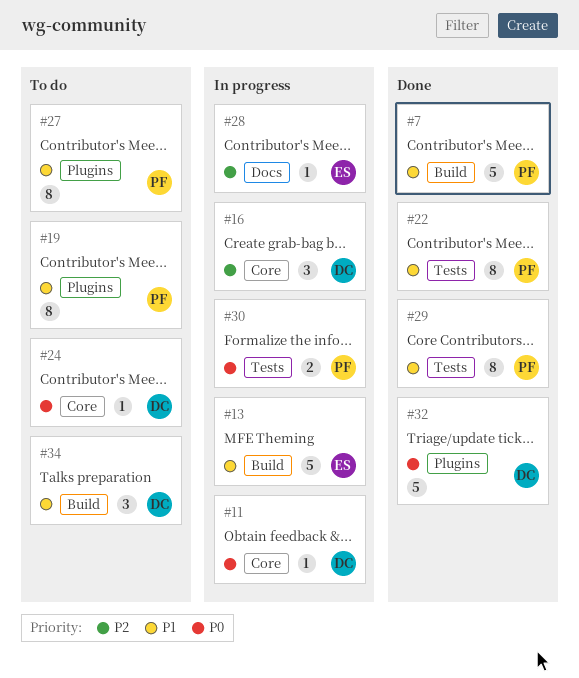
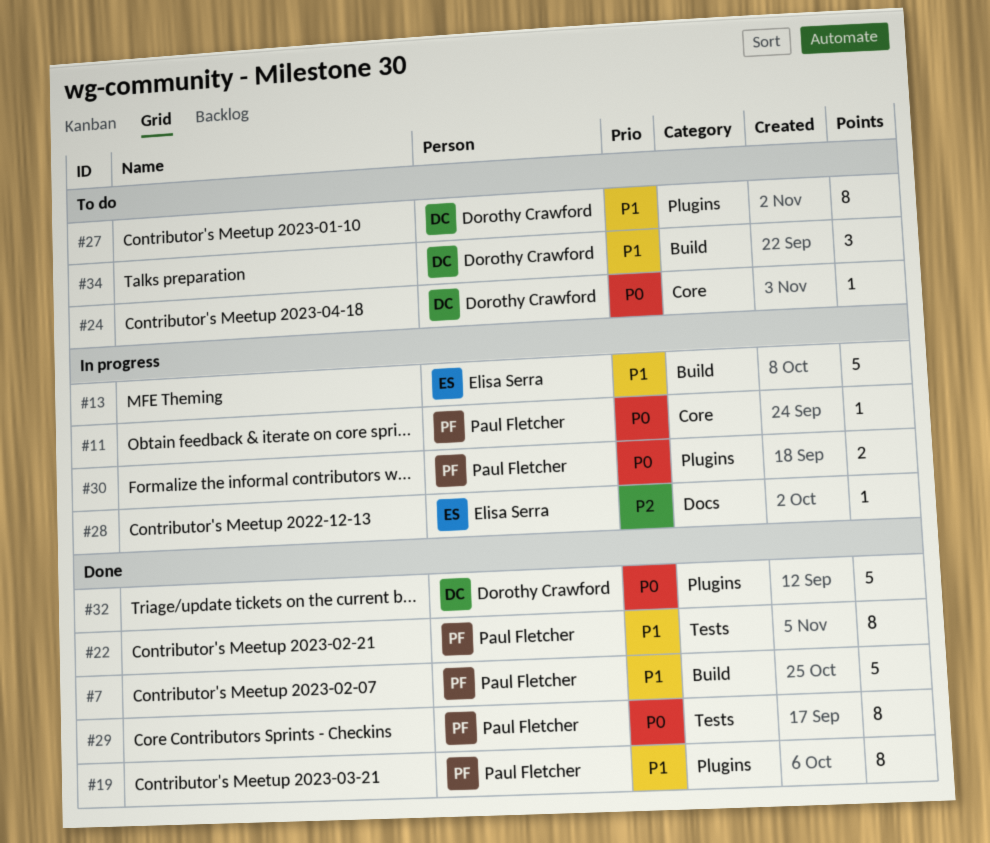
#11, owner: Dorothy Crawford -> Paul Fletcher
#16: present -> none
#19, status: To do -> Done
#27, owner: Paul Fletcher -> Dorothy Crawford
#29, priority: P1 -> P0
#30, label: Tests -> Plugins

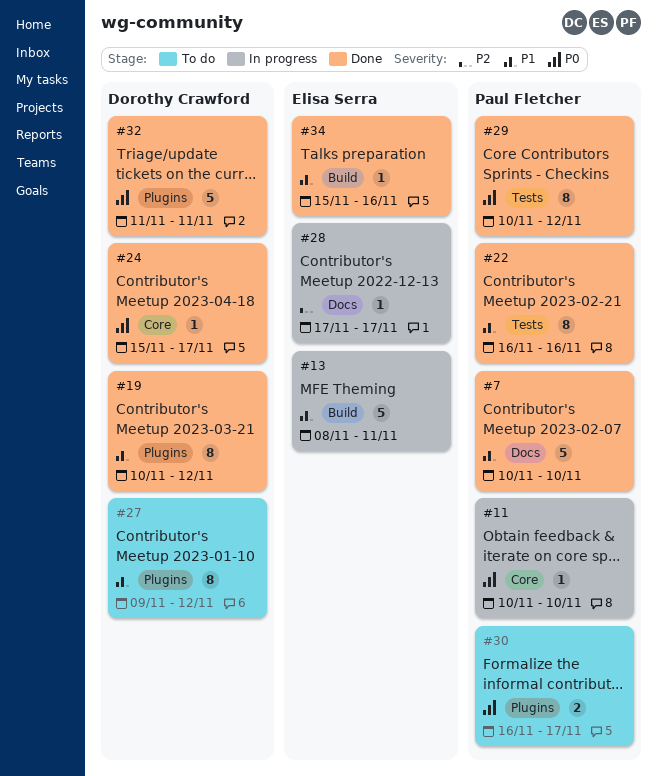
#7, label: Build -> Docs
#19, owner: Paul Fletcher -> Dorothy Crawford
#24, status: To do -> Done
#30, status: In progress -> To do
#34, status: To do -> Done
#34, owner: Dorothy Crawford -> Elisa Serra
#34, estimate: 3 -> 1

